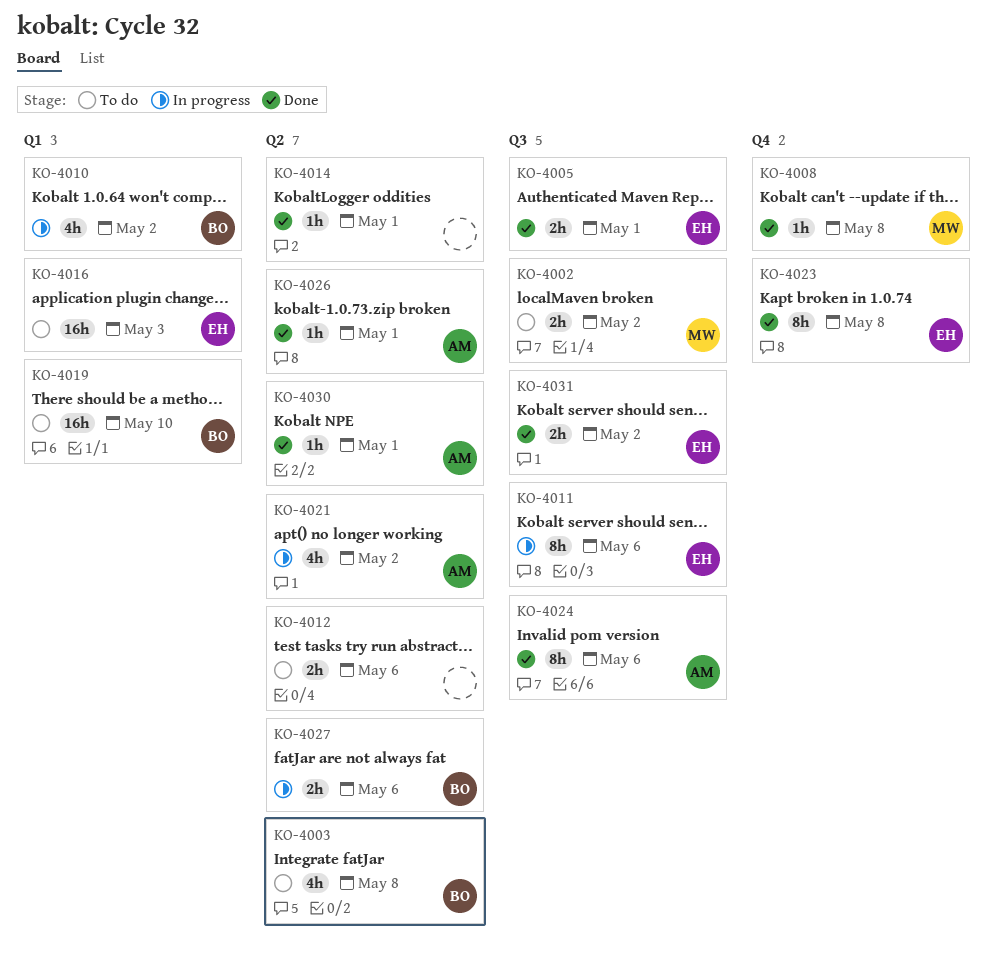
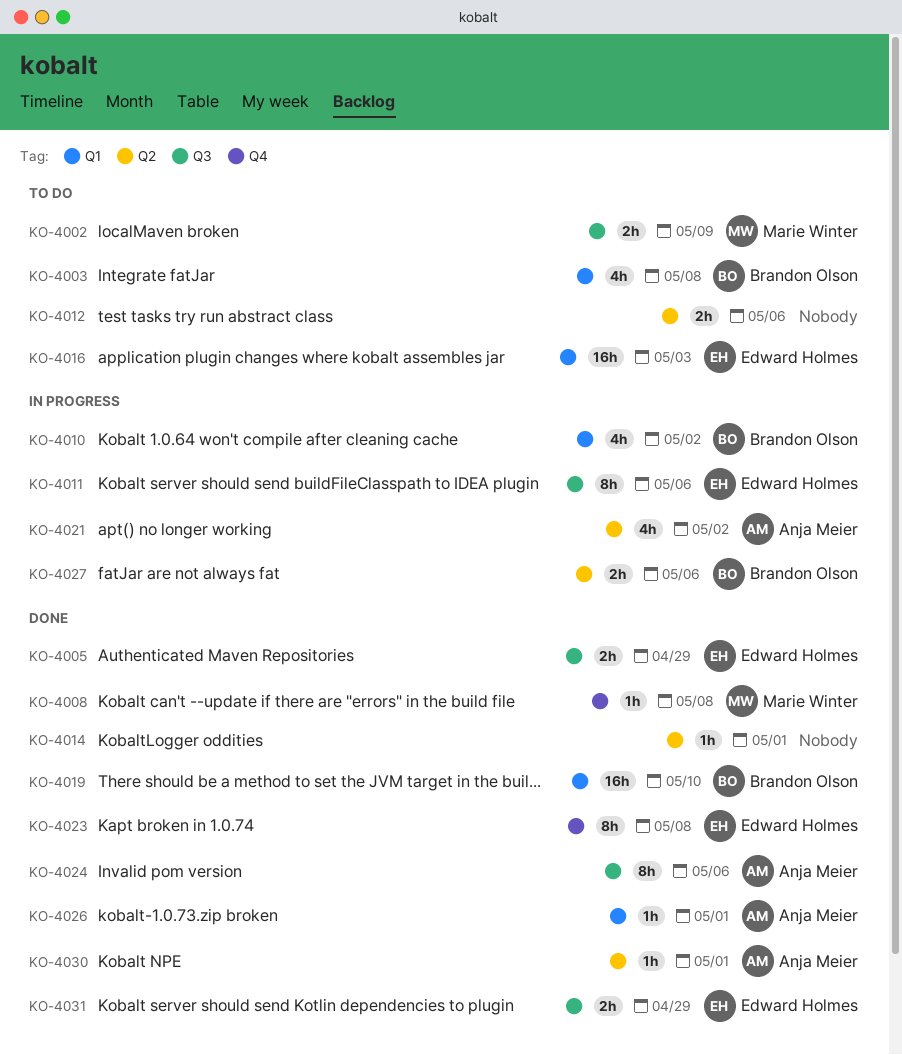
KO-4002, due: May 2 -> May 9
KO-4003, label: Q2 -> Q1
KO-4005, due: May 1 -> Apr 29
KO-4019, status: To do -> Done
KO-4026, label: Q2 -> Q1
KO-4031, due: May 2 -> Apr 29

